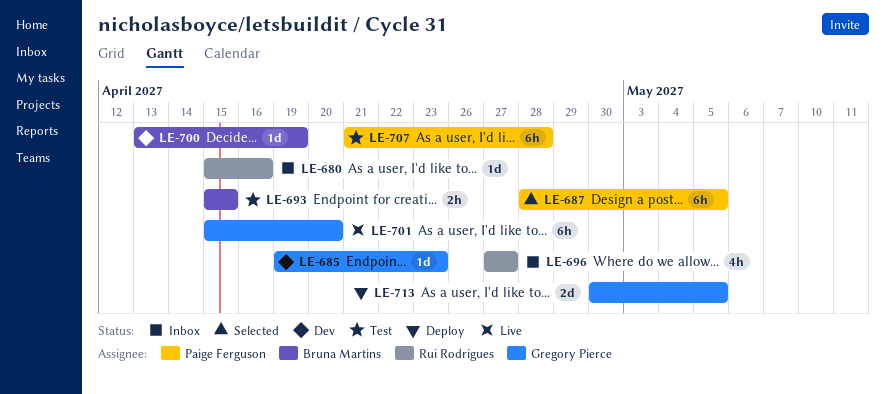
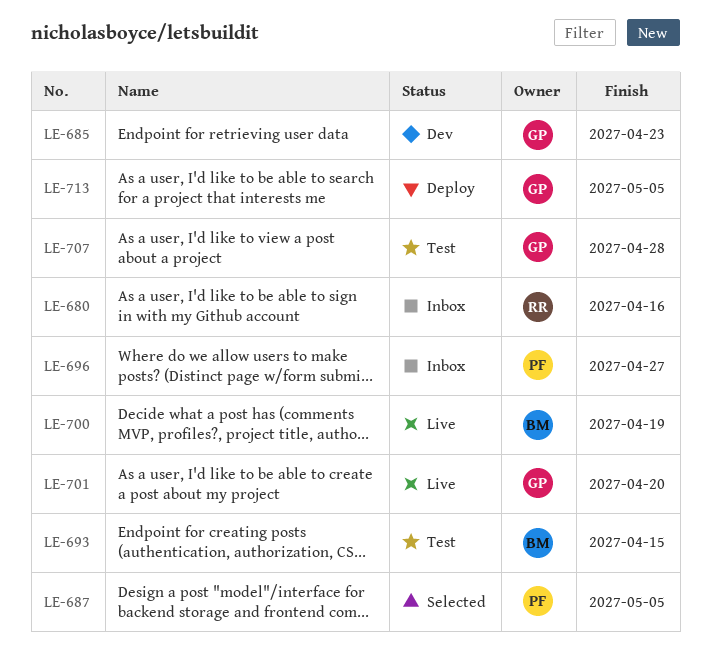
LE-696, owner: Rui Rodrigues -> Paige Ferguson
LE-700, status: Dev -> Live
LE-707, owner: Paige Ferguson -> Gregory Pierce

